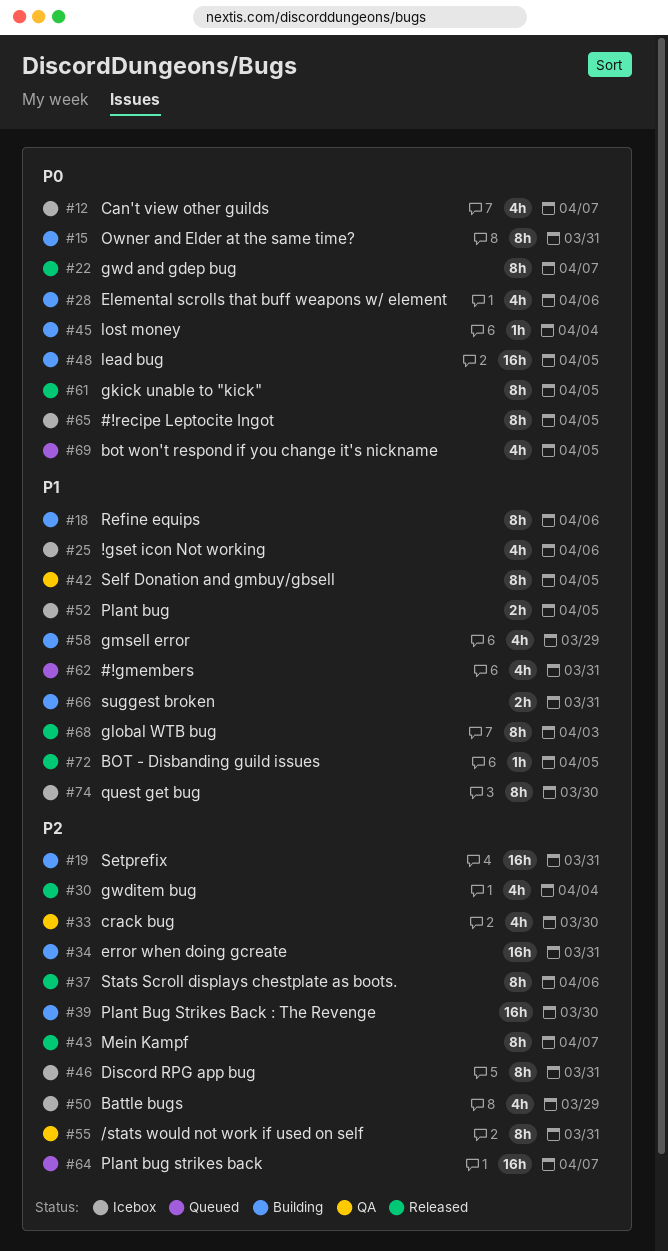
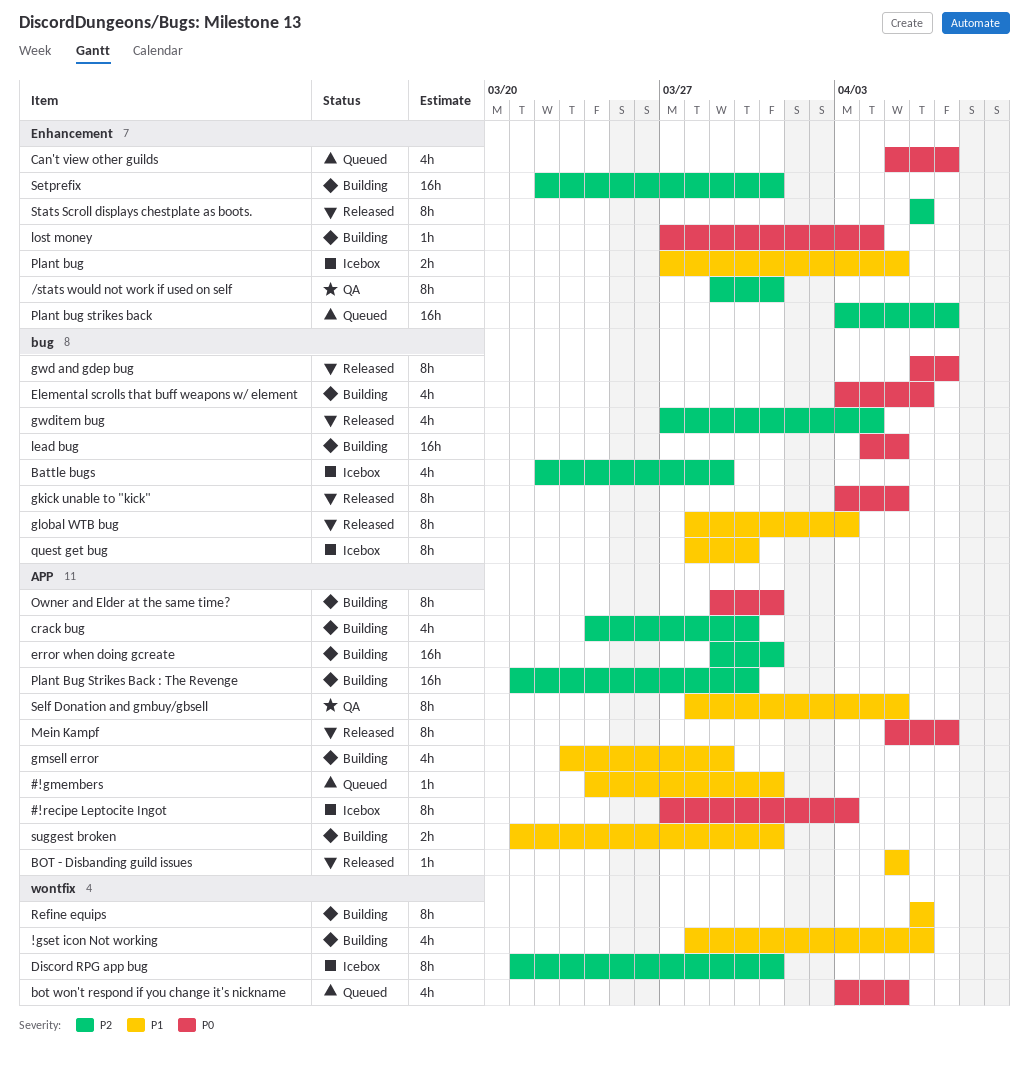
!gset icon Not working, status: Icebox -> Building
#!gmembers, estimate: 4h -> 1h
#!recipe Leptocite Ingot, due: Apr 5 -> Apr 3
Can't view other guilds, status: Icebox -> Queued
crack bug, status: QA -> Building
Mein Kampf, priority: P2 -> P0

